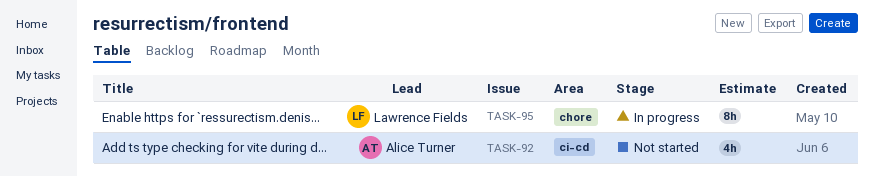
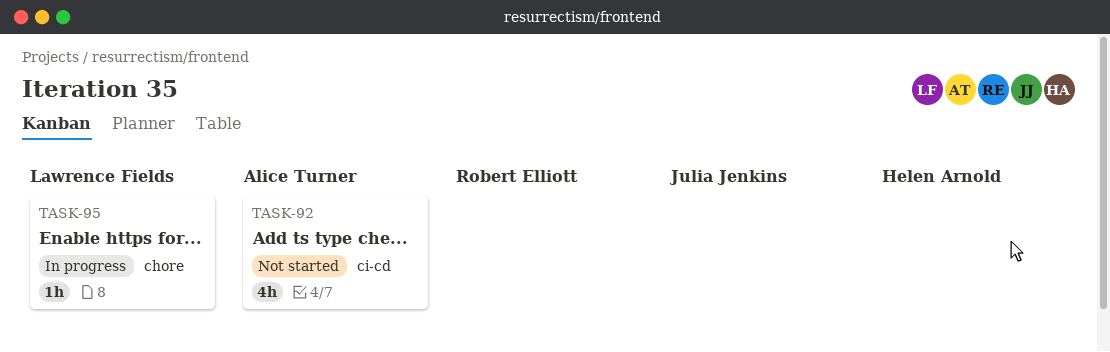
TASK-95, estimate: 8h -> 1h

